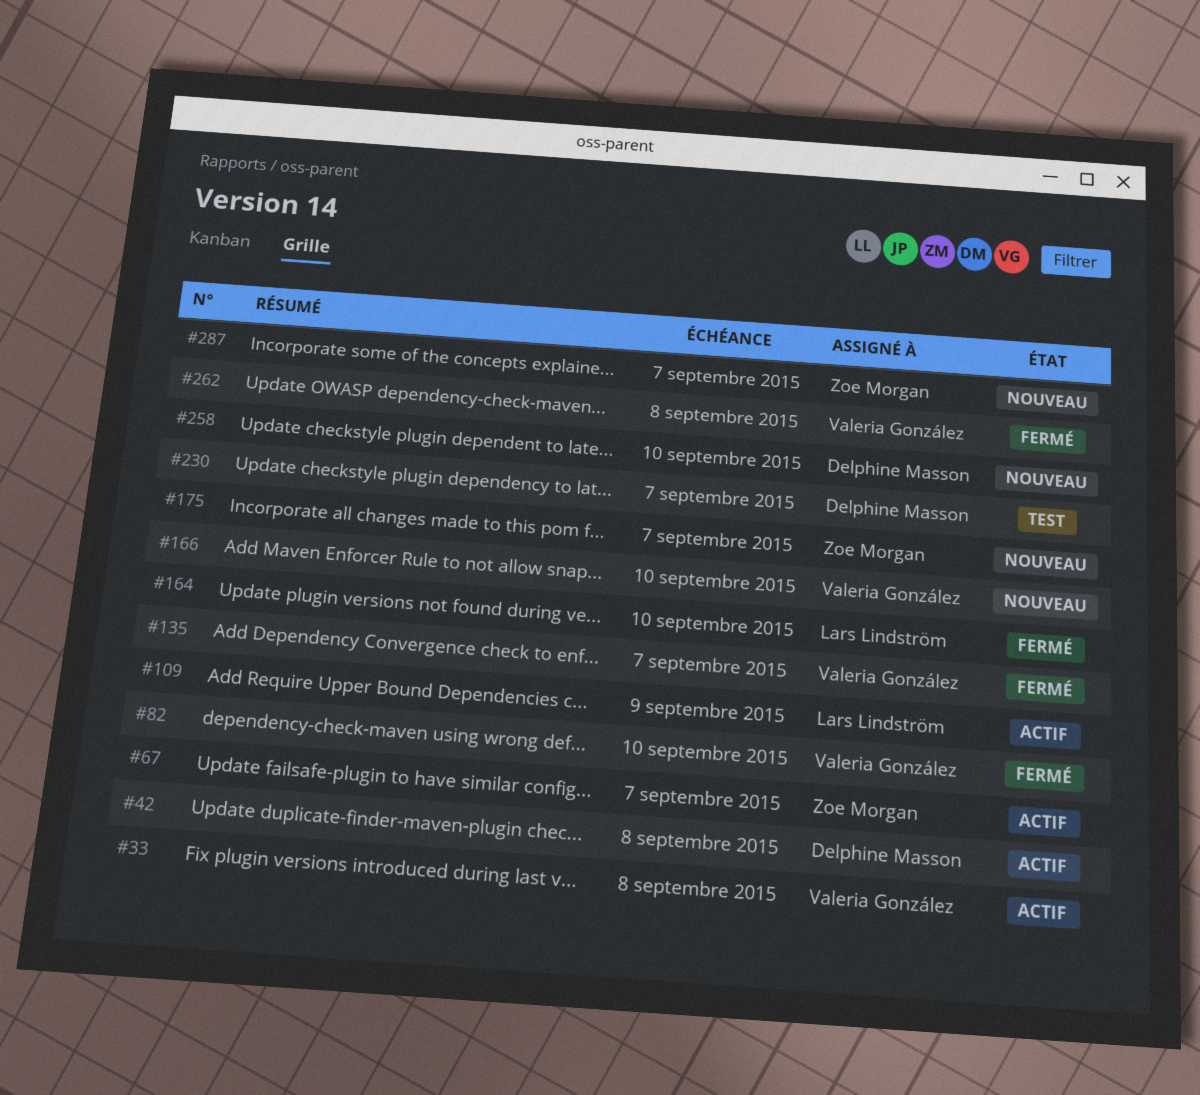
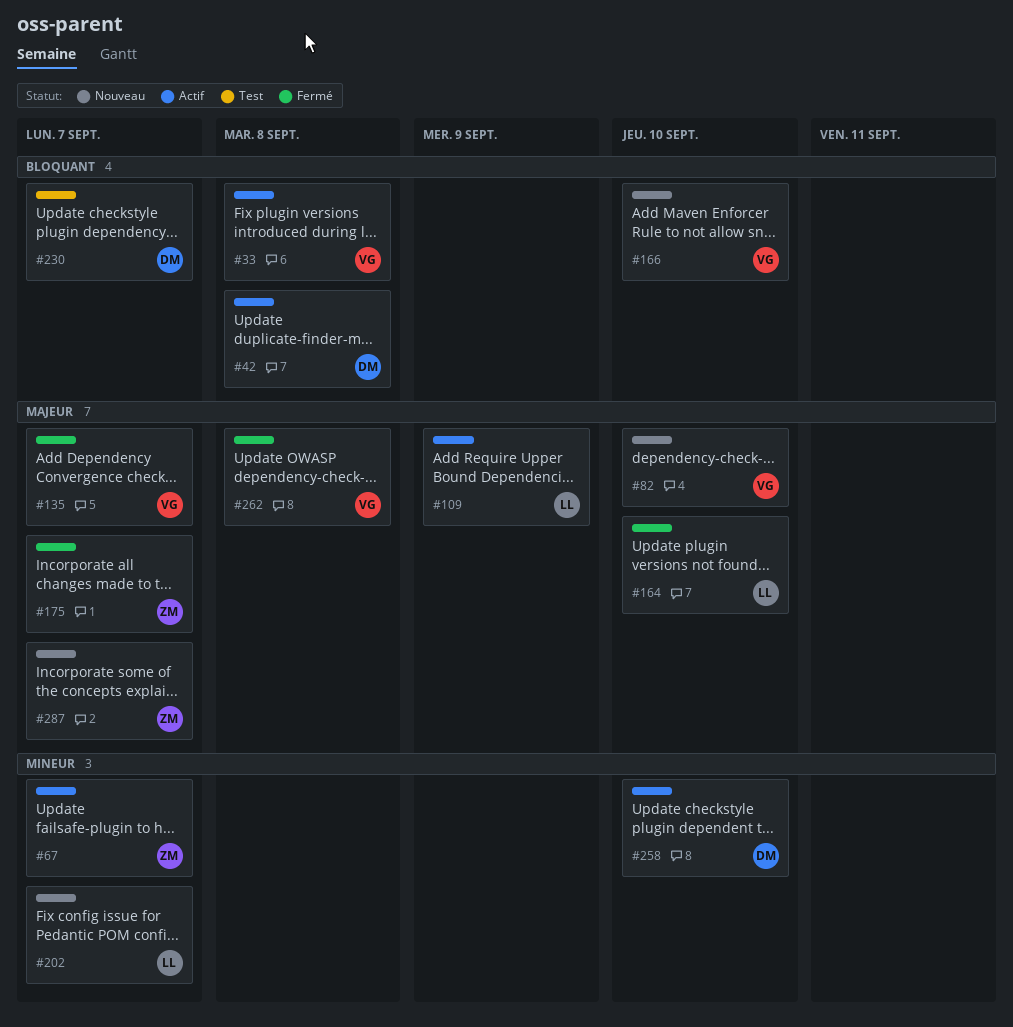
#82, status: Fermé -> Nouveau
#175, status: Nouveau -> Fermé
#202: none -> present
#258, status: Nouveau -> Actif

